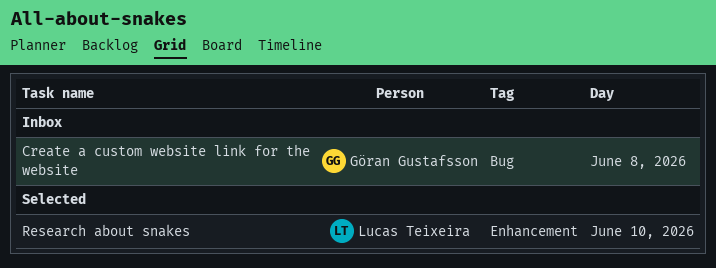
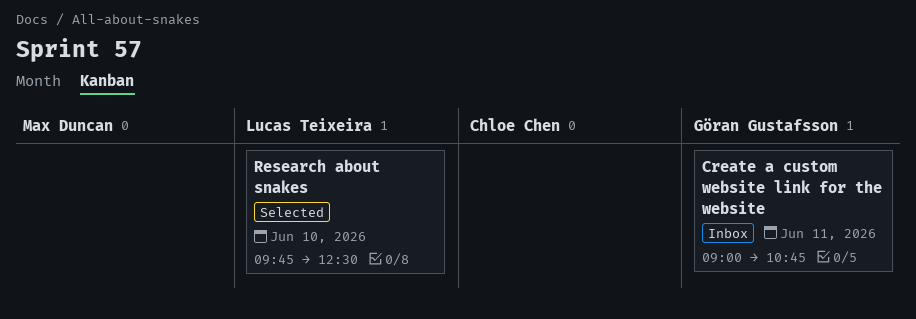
Create a custom website link for the website, day: Jun 8 -> Jun 11

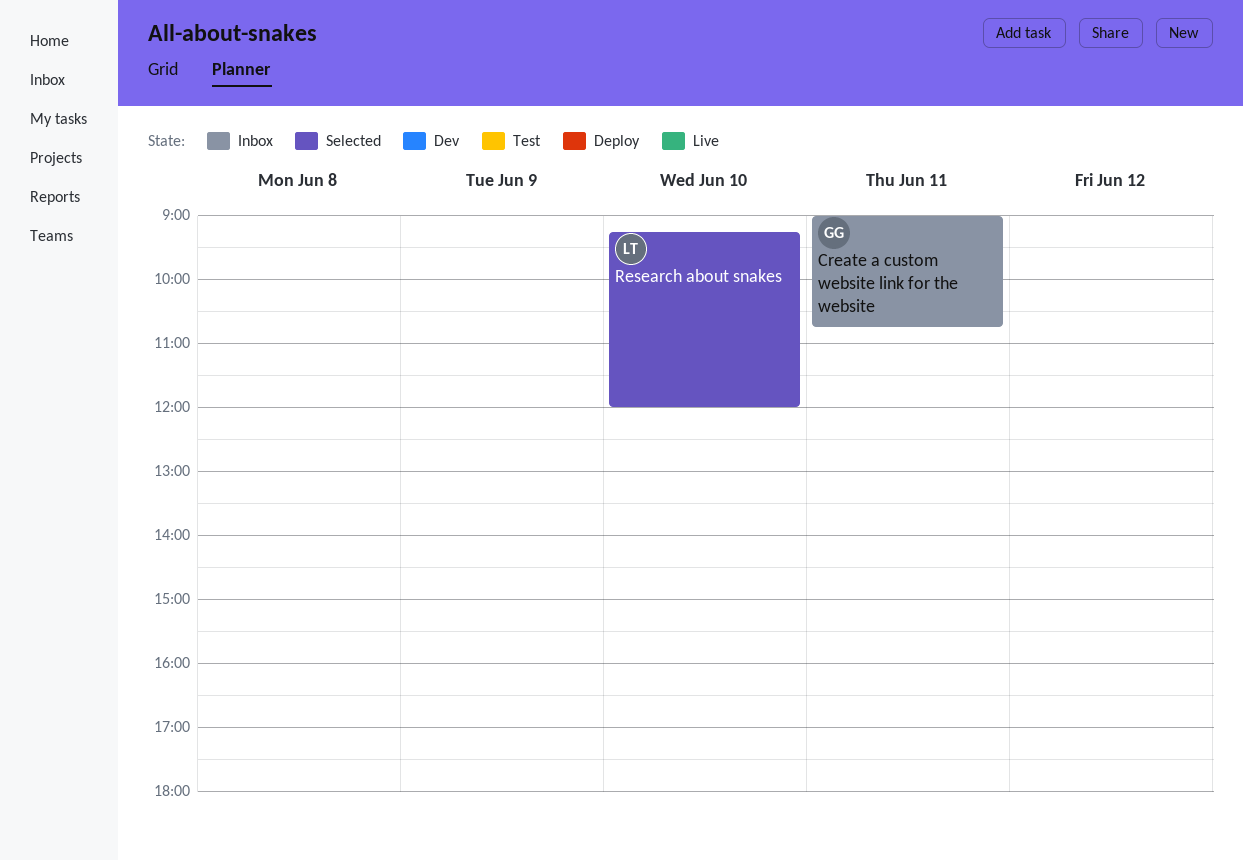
Research about snakes, begins: 09:45 -> 09:15
Research about snakes, ends: 12:30 -> 12:00

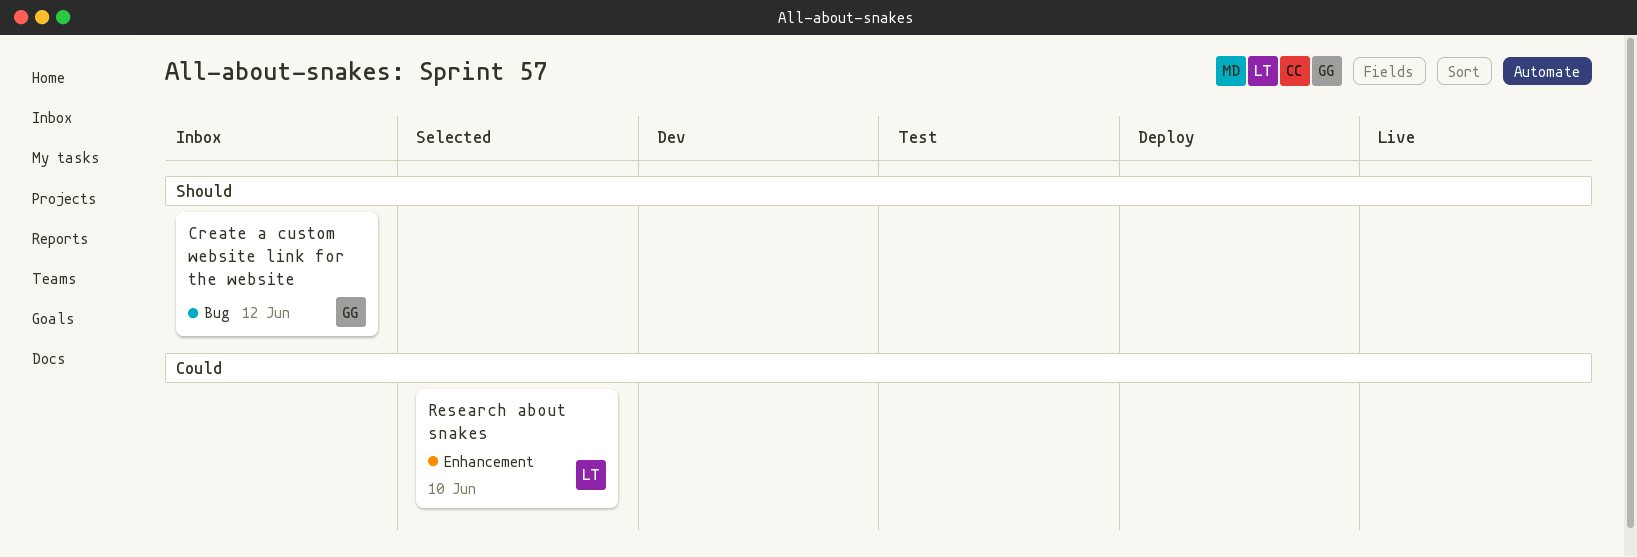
Create a custom website link for the website, day: Jun 11 -> Jun 12

